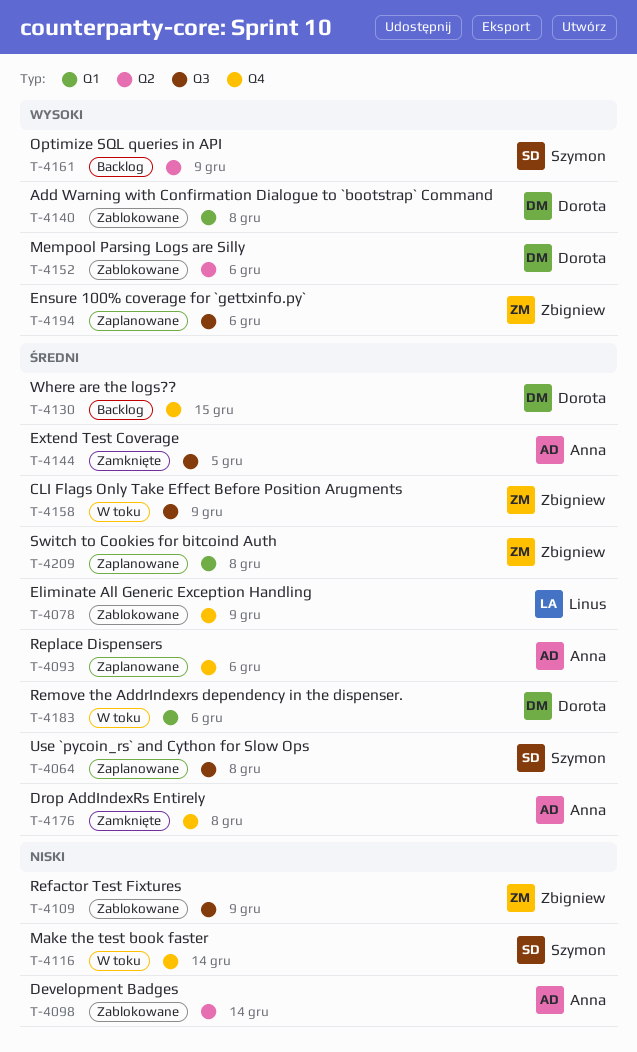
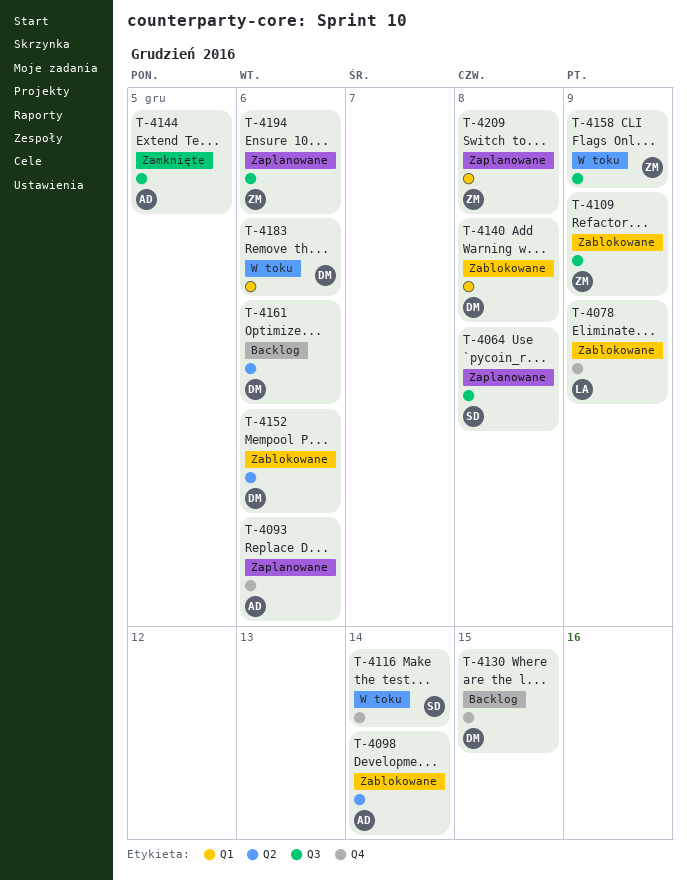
T-4161, owner: Szymon -> Dorota
T-4161, due: Dec 9 -> Dec 6
T-4176: present -> none

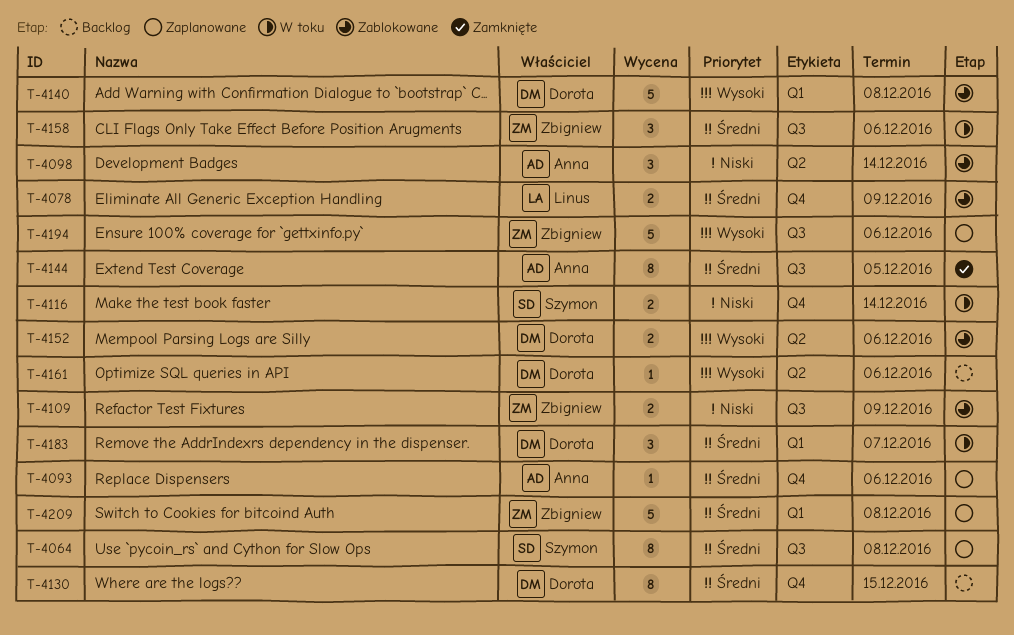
T-4158, due: Dec 9 -> Dec 6
T-4183, due: Dec 6 -> Dec 7

